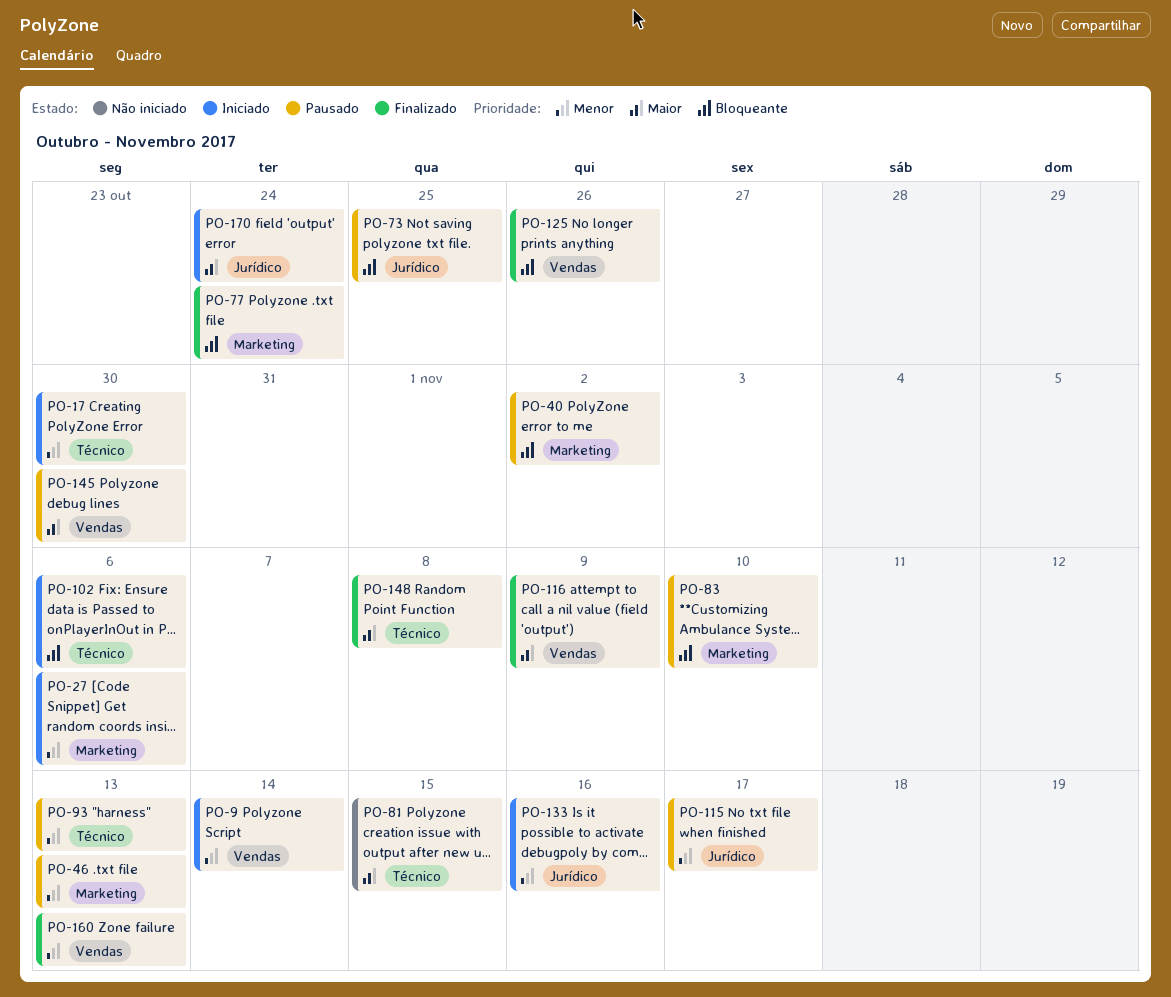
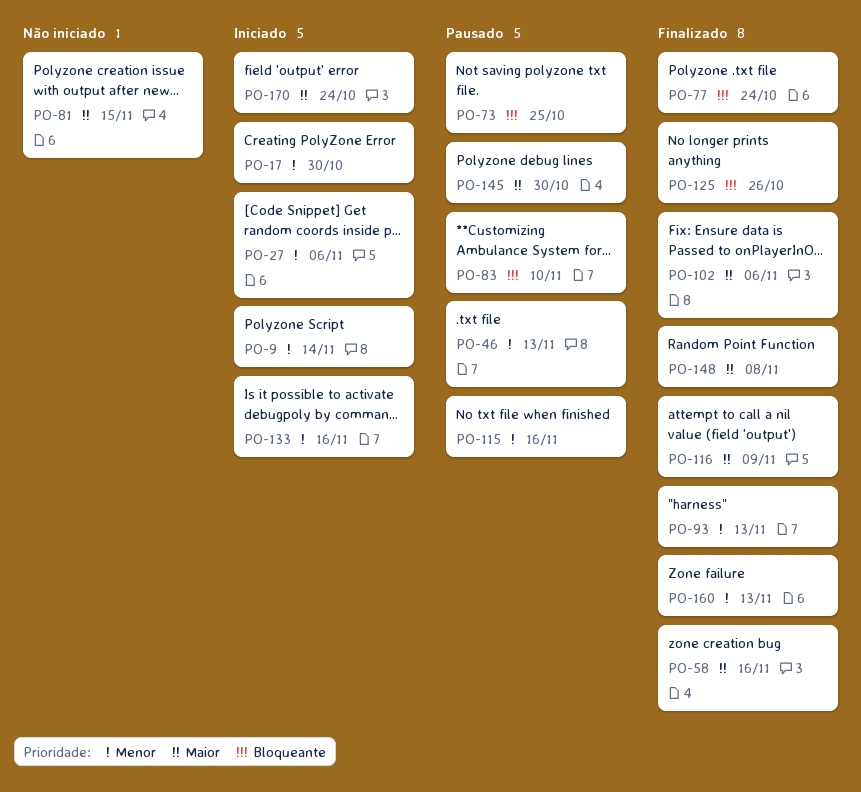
PO-40: present -> none
PO-58: none -> present
PO-93, status: Pausado -> Finalizado
PO-102, status: Iniciado -> Finalizado
PO-102, priority: Bloqueante -> Maior
PO-115, due: Nov 17 -> Nov 16

